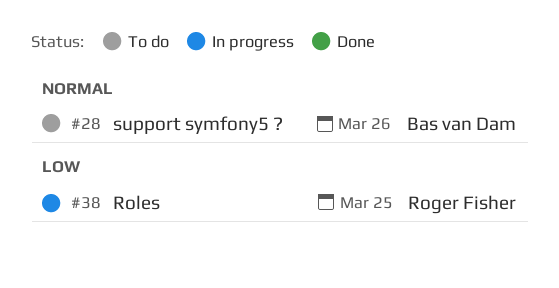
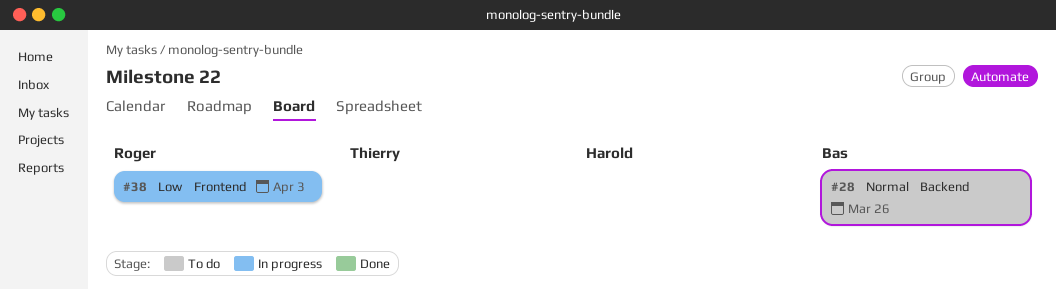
#38, due: Mar 25 -> Apr 3

